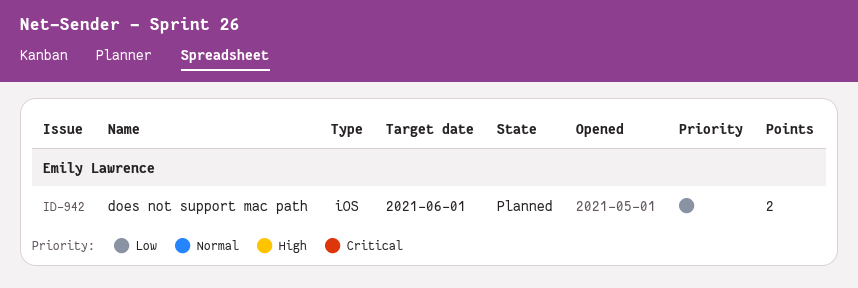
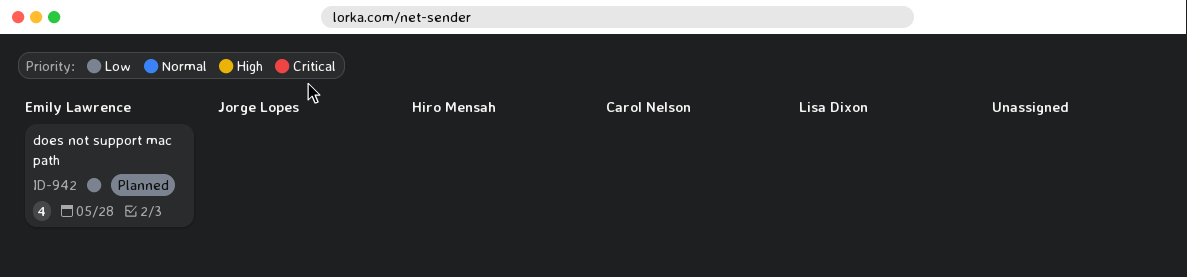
ID-942, estimate: 2 -> 4
ID-942, due: Jun 1 -> May 28

